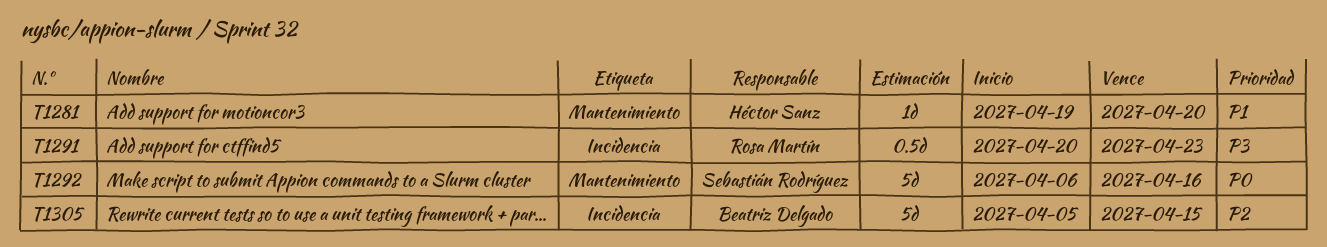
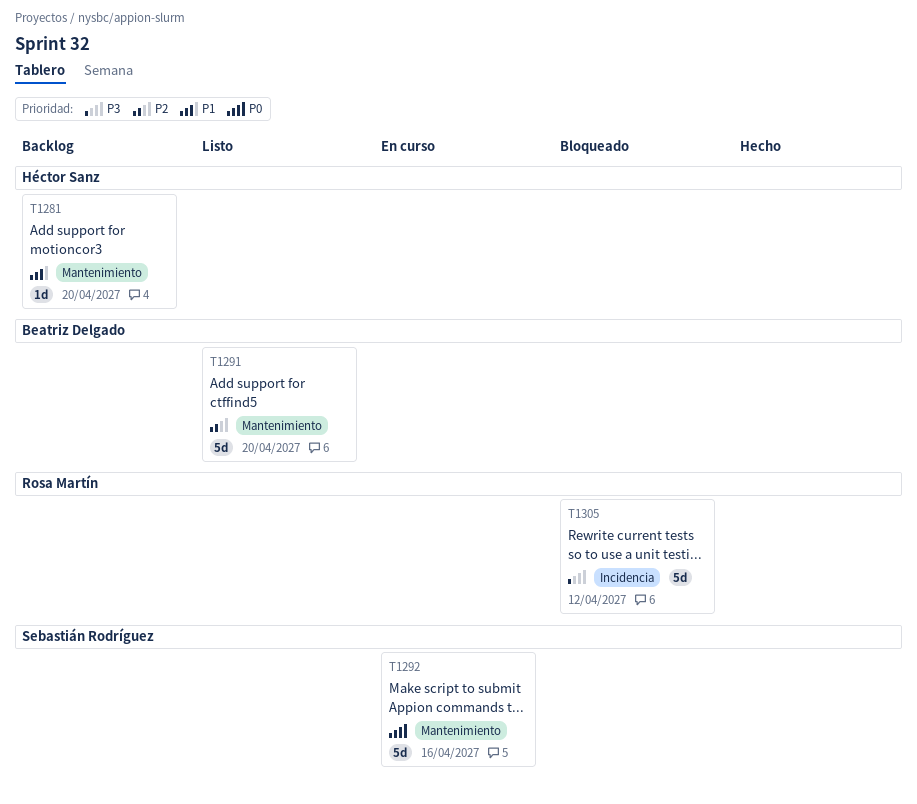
T1291, owner: Rosa Martín -> Beatriz Delgado
T1291, priority: P3 -> P2
T1291, label: Incidencia -> Mantenimiento
T1291, estimate: 0.5d -> 5d
T1291, due: Apr 23 -> Apr 20
T1305, owner: Beatriz Delgado -> Rosa Martín
T1305, priority: P2 -> P3
T1305, due: Apr 15 -> Apr 12

